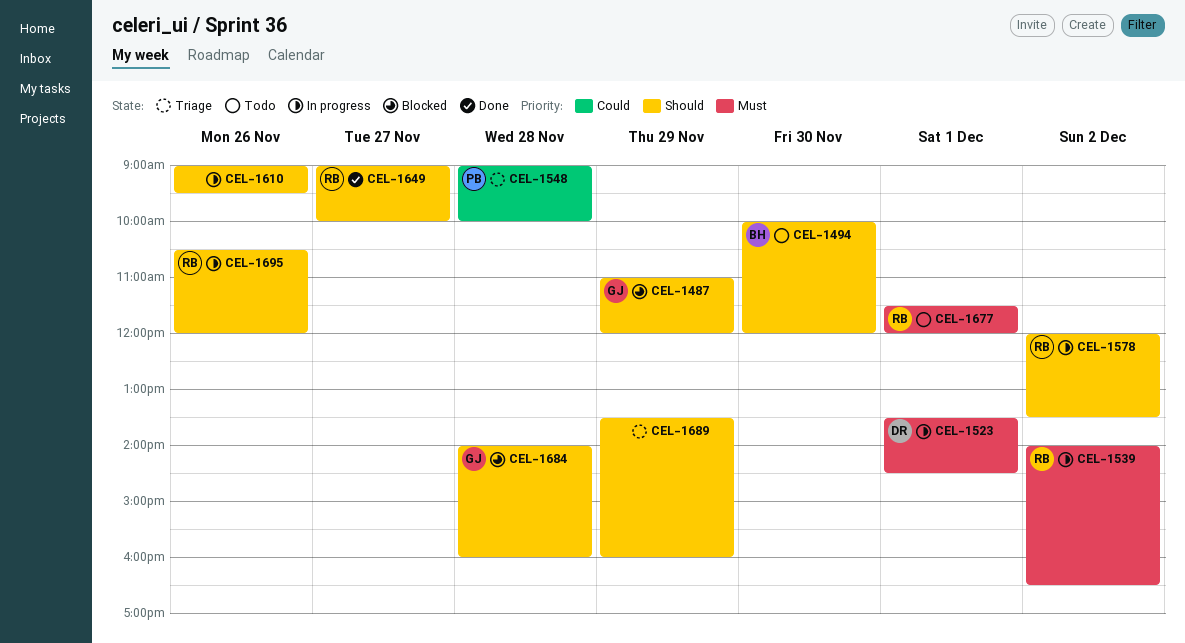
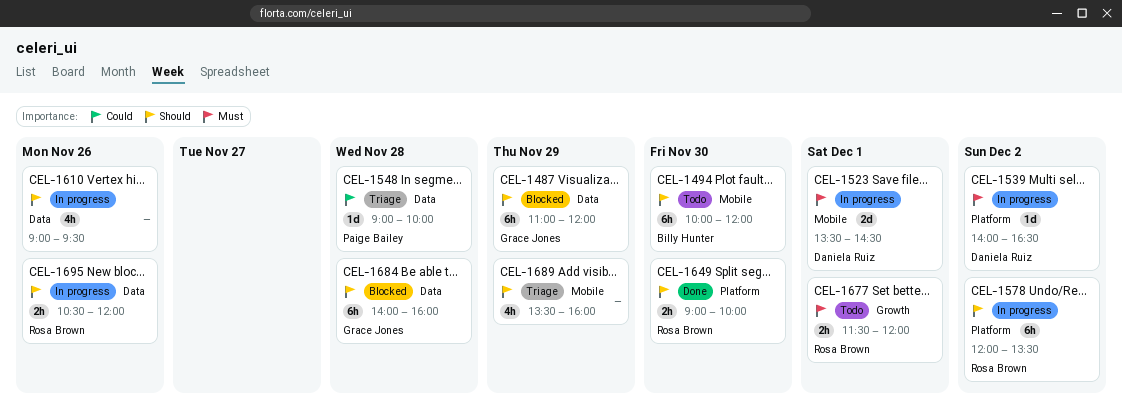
CEL-1539, owner: Rosa Brown -> Daniela Ruiz
CEL-1649, day: Nov 27 -> Nov 30

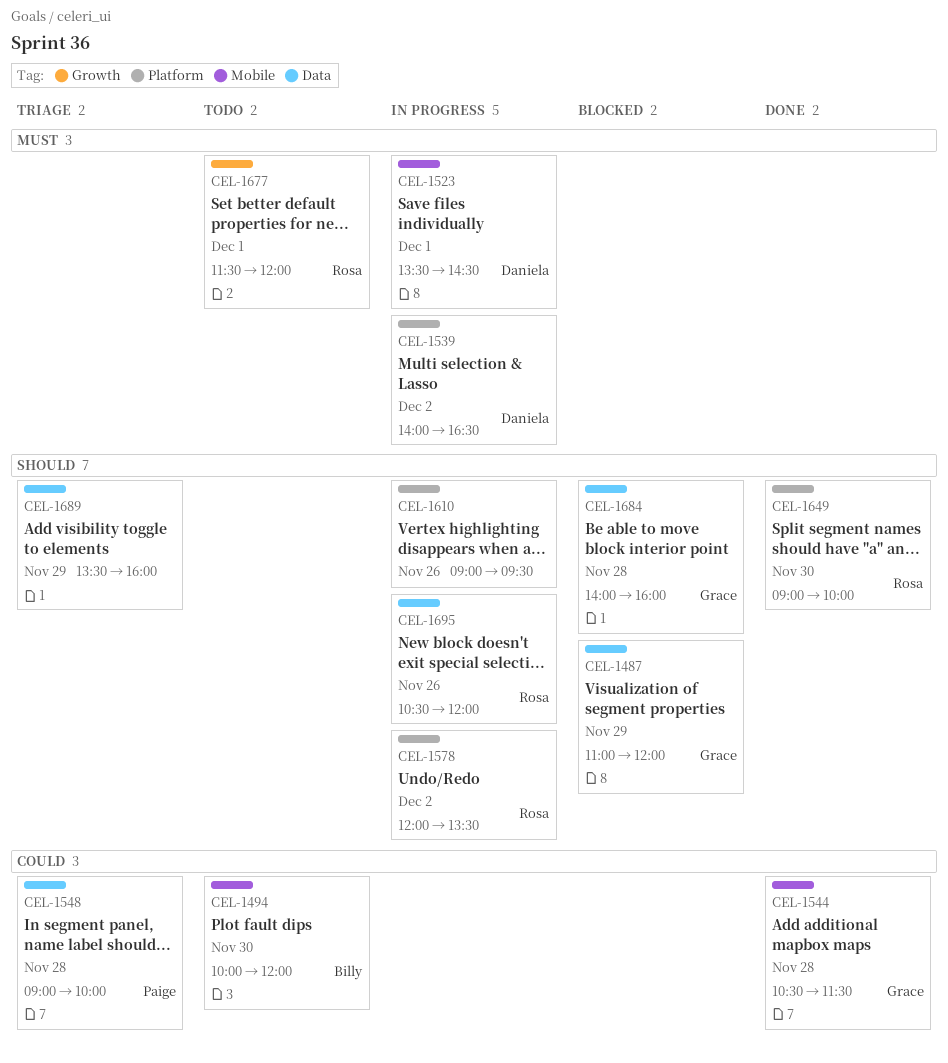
CEL-1494, priority: Should -> Could
CEL-1544: none -> present
CEL-1610, label: Data -> Platform
CEL-1689, label: Mobile -> Data

